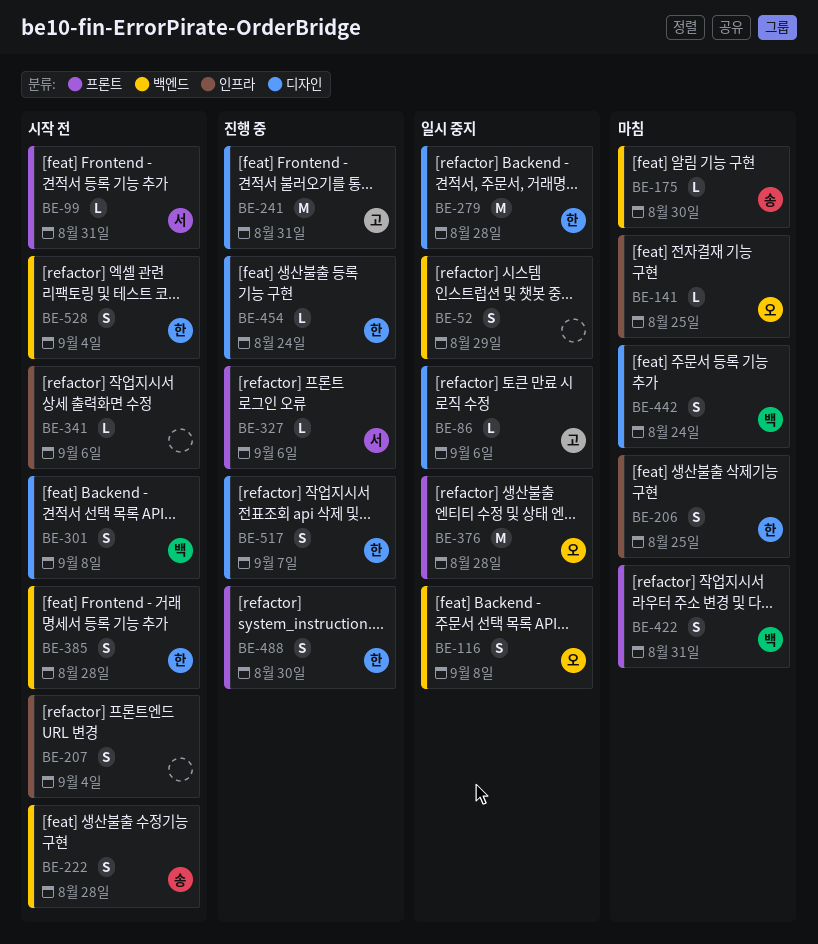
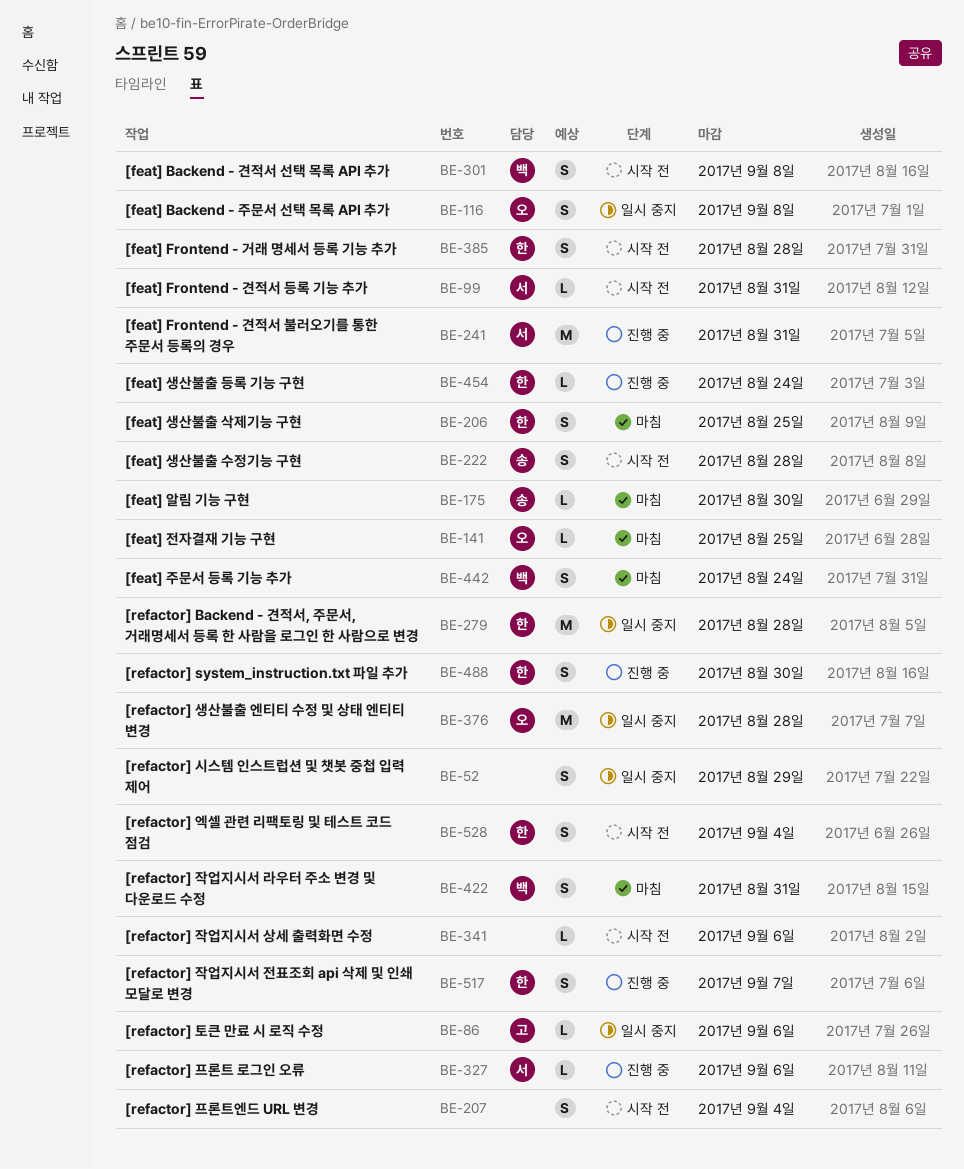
BE-241, owner: 고 -> 서

